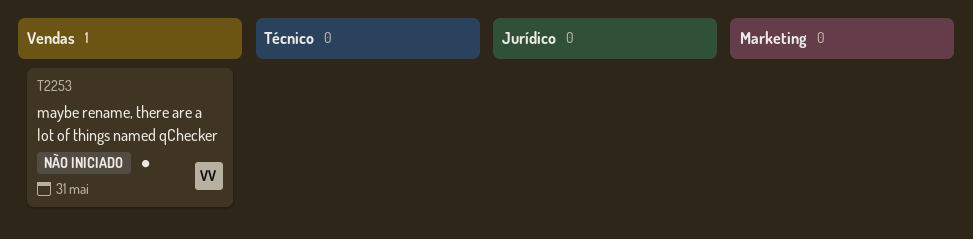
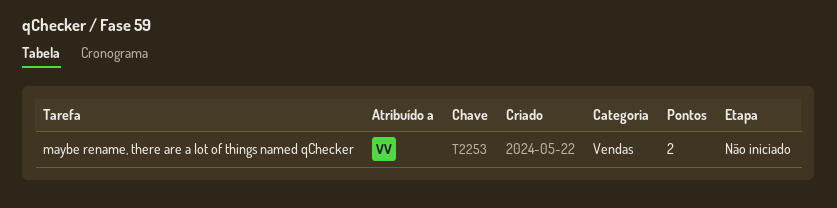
T2253, estimate: 1 -> 2

